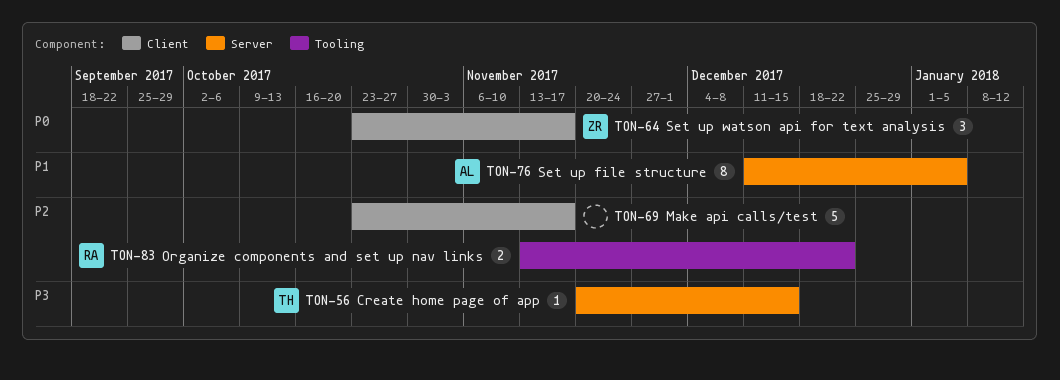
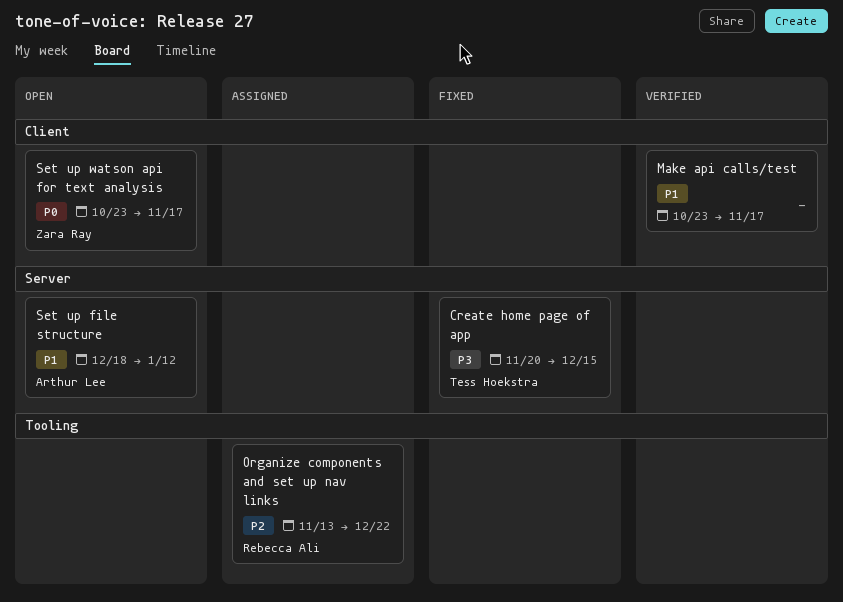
Make api calls/test, priority: P2 -> P1
Set up file structure, start: Dec 11 -> Dec 18
Set up file structure, due: Jan 5 -> Jan 12

